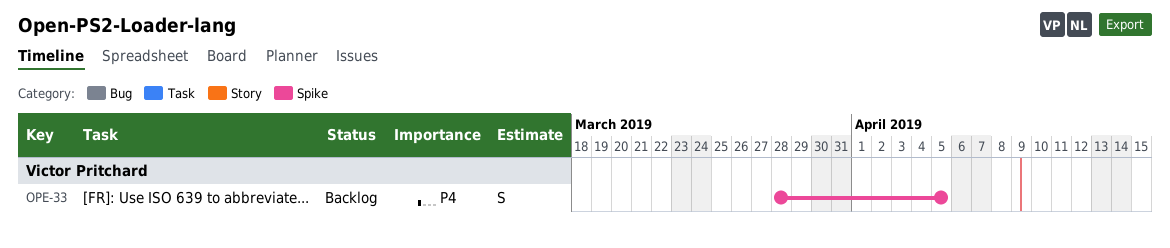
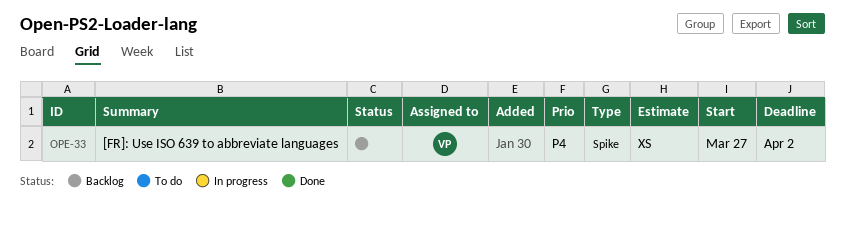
OPE-33, estimate: S -> XS
OPE-33, start: Mar 28 -> Mar 27
OPE-33, due: Apr 5 -> Apr 2

